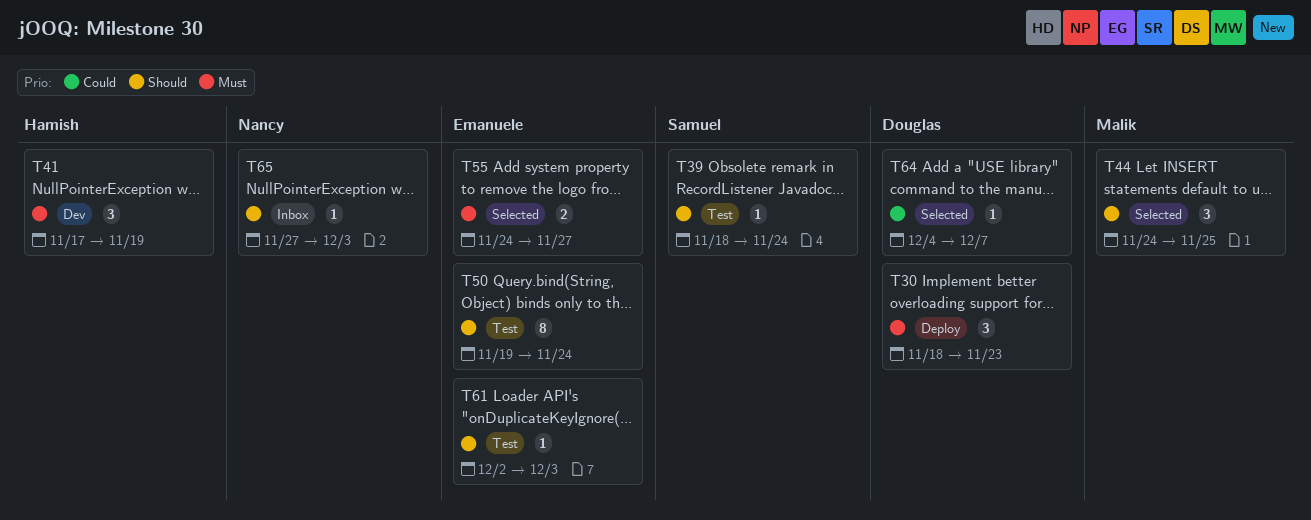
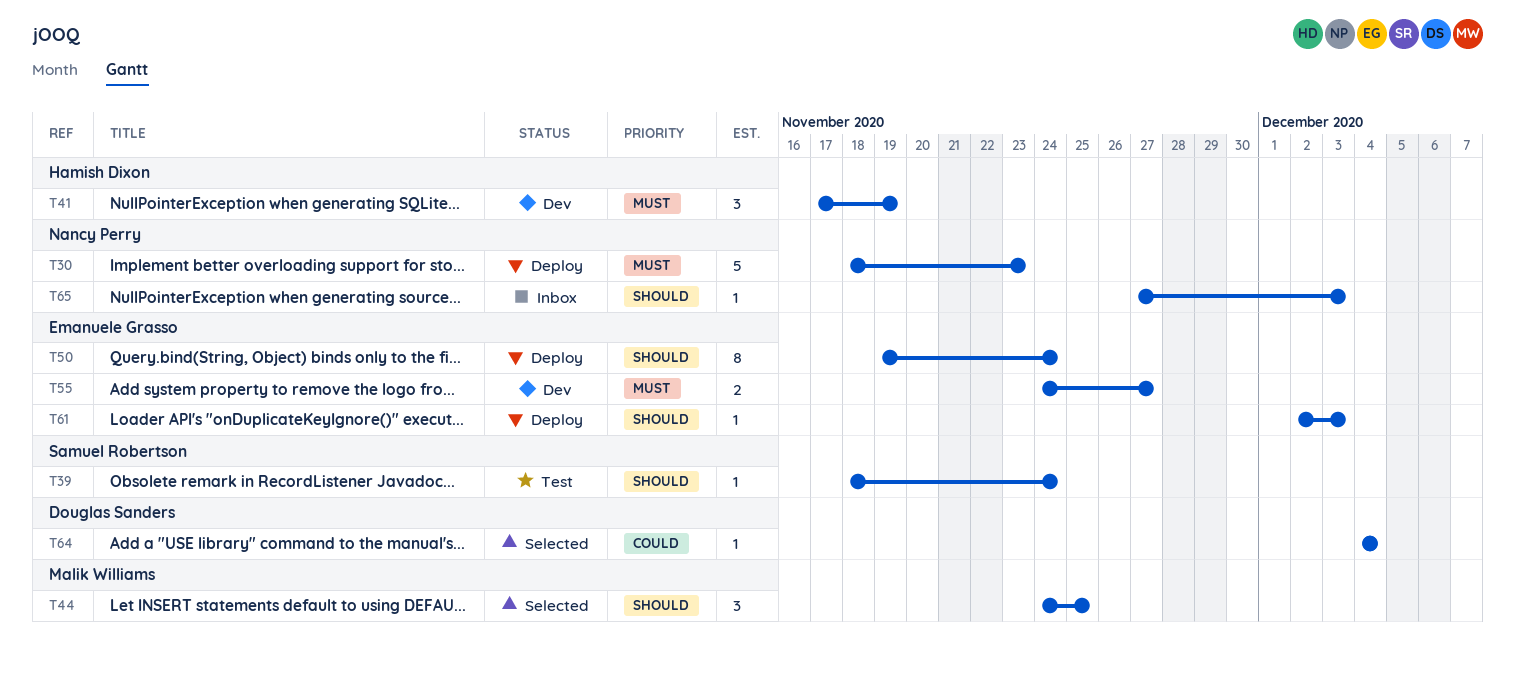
T30, owner: Douglas Sanders -> Nancy Perry
T30, estimate: 3 -> 5
T50, status: Test -> Deploy
T55, status: Selected -> Dev
T61, status: Test -> Deploy
T64, due: Dec 7 -> Dec 4

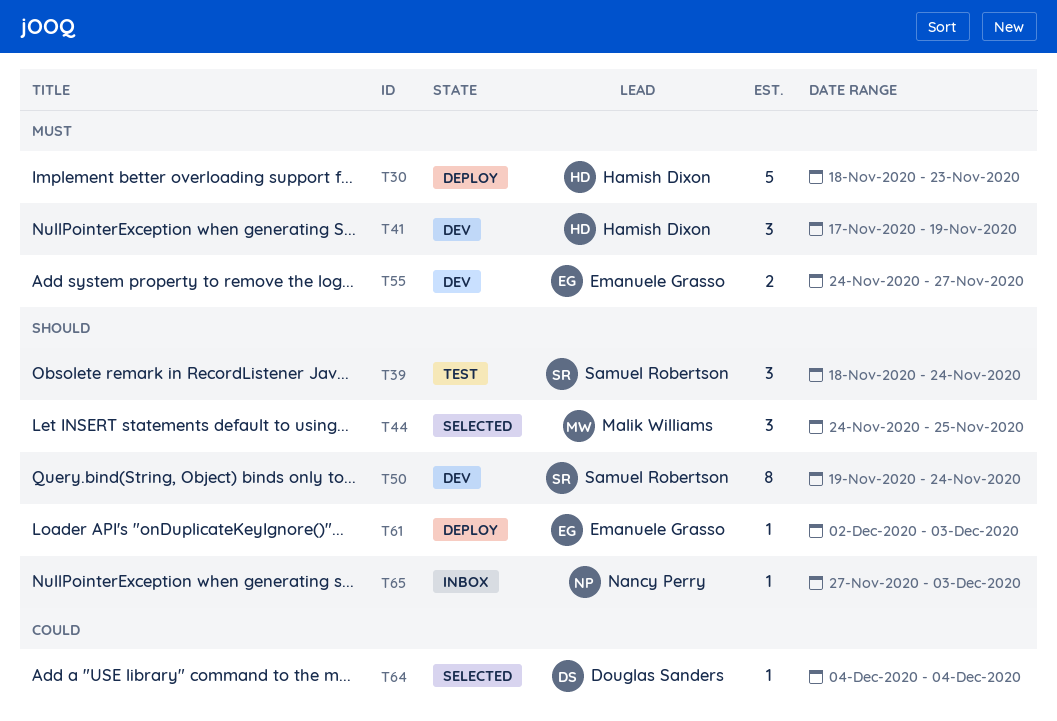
T30, owner: Nancy Perry -> Hamish Dixon
T39, estimate: 1 -> 3
T50, status: Deploy -> Dev
T50, owner: Emanuele Grasso -> Samuel Robertson

